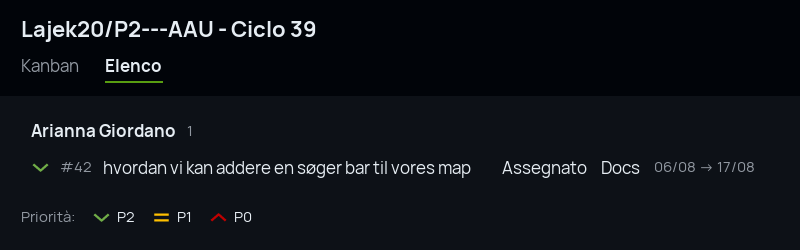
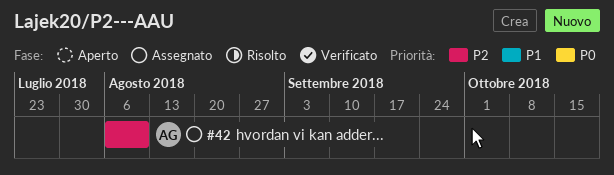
#42, due: Aug 17 -> Aug 10

